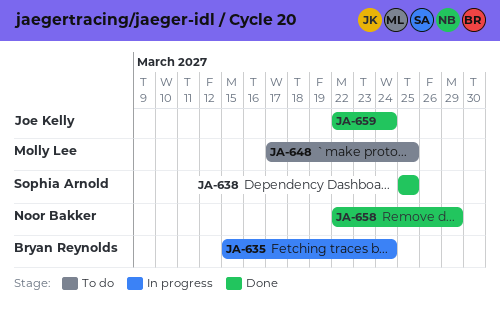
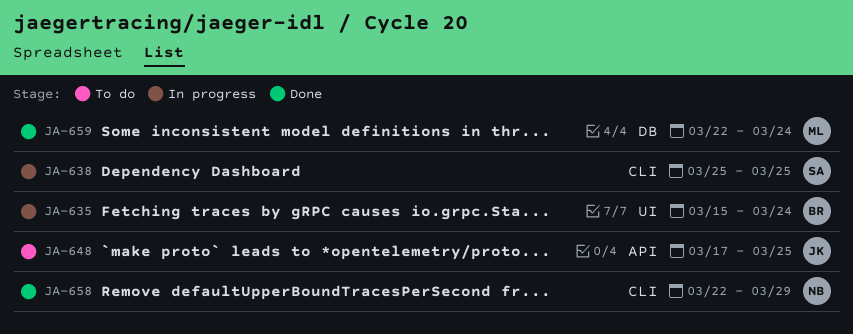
JA-638, status: Done -> In progress
JA-648, owner: Molly Lee -> Joe Kelly
JA-659, owner: Joe Kelly -> Molly Lee

